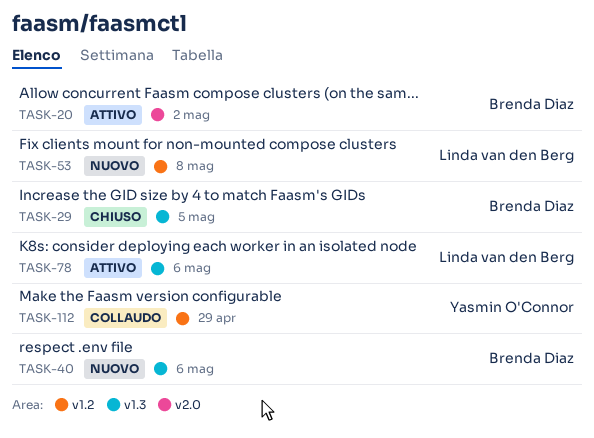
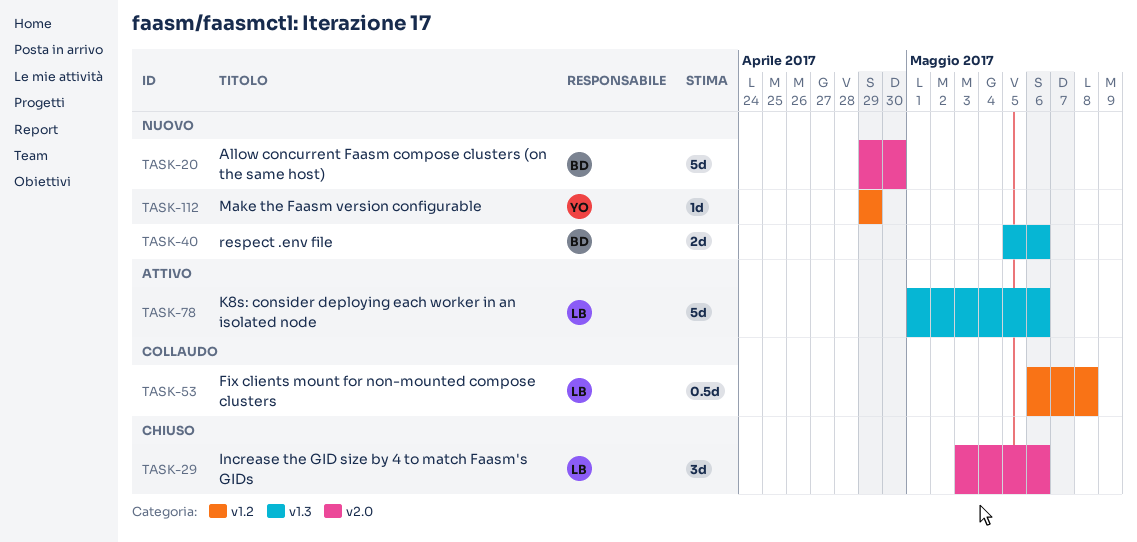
TASK-20, status: Attivo -> Nuovo
TASK-20, due: May 2 -> Apr 30
TASK-29, owner: Brenda Diaz -> Linda van den Berg
TASK-29, label: v1.3 -> v2.0
TASK-29, due: May 5 -> May 6
TASK-53, status: Nuovo -> Collaudo
TASK-112, status: Collaudo -> Nuovo

